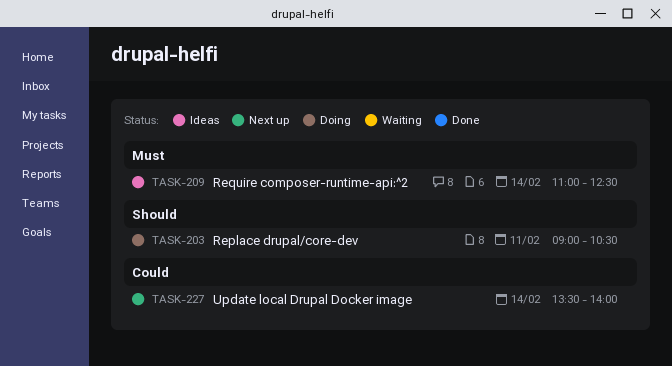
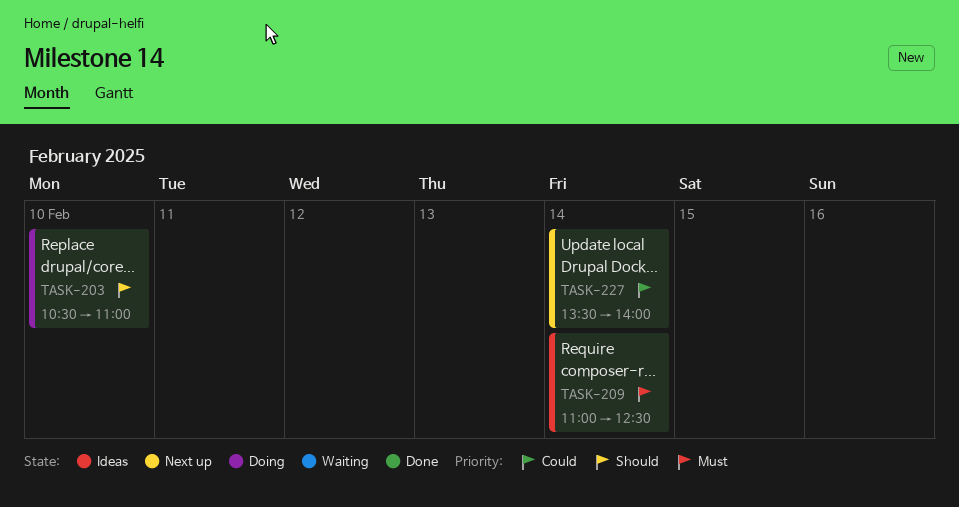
TASK-203, day: Feb 11 -> Feb 10
TASK-203, begins: 09:00 -> 10:30
TASK-203, ends: 10:30 -> 11:00

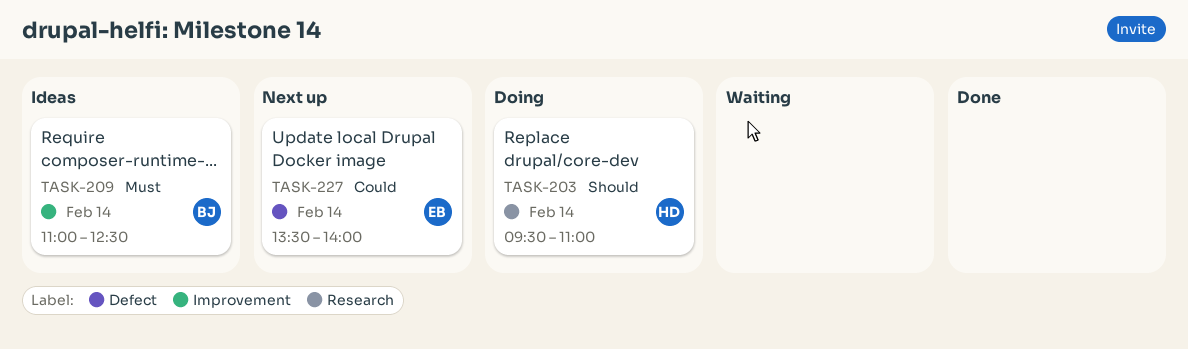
TASK-203, day: Feb 10 -> Feb 14
TASK-203, begins: 10:30 -> 09:30

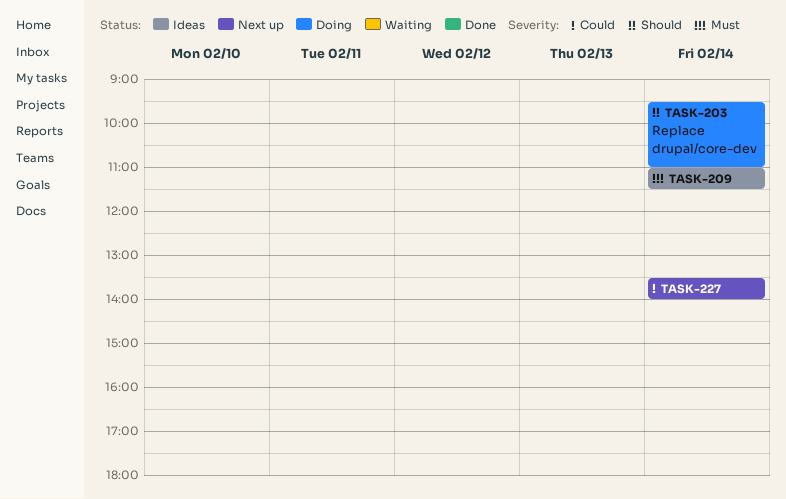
TASK-209, ends: 12:30 -> 11:30

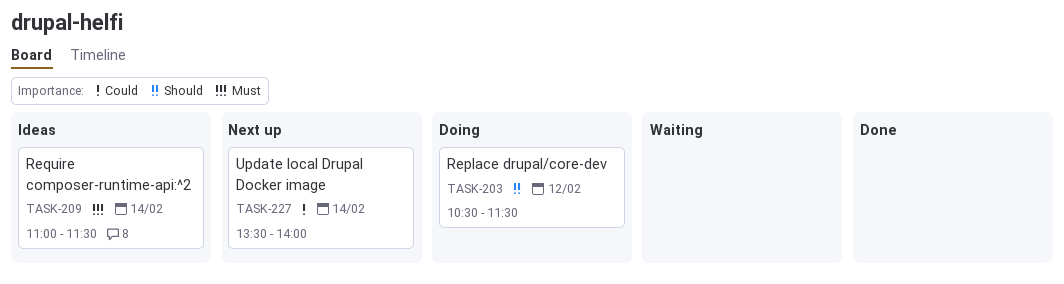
TASK-203, day: Feb 14 -> Feb 12
TASK-203, begins: 09:30 -> 10:30
TASK-203, ends: 11:00 -> 11:30

